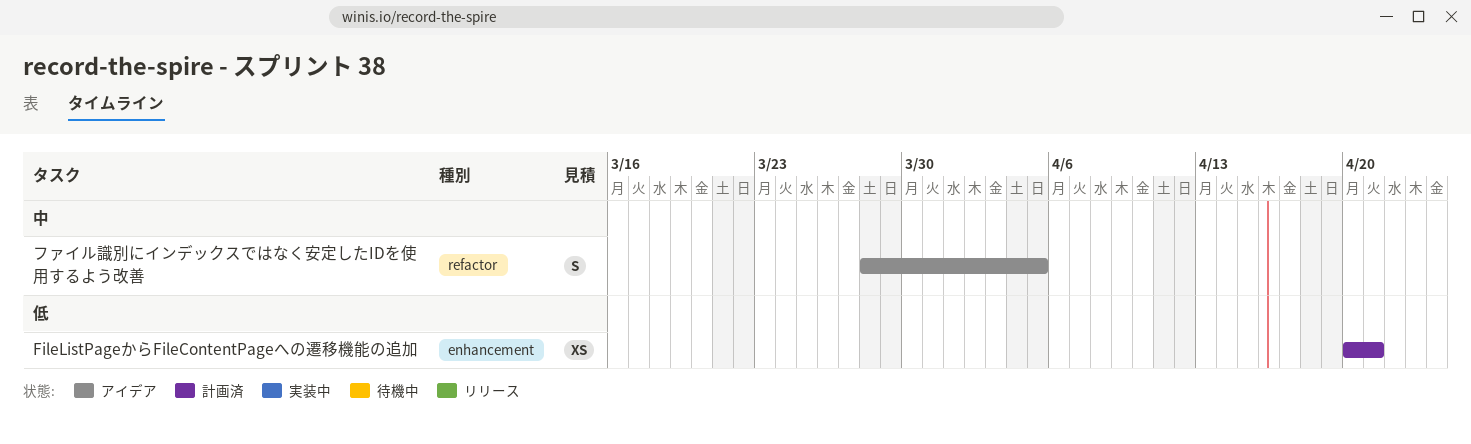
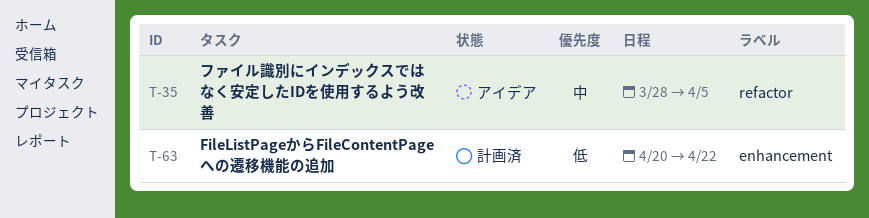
FileListPageからFileContentPageへの遷移機能の追加, due: Apr 21 -> Apr 22

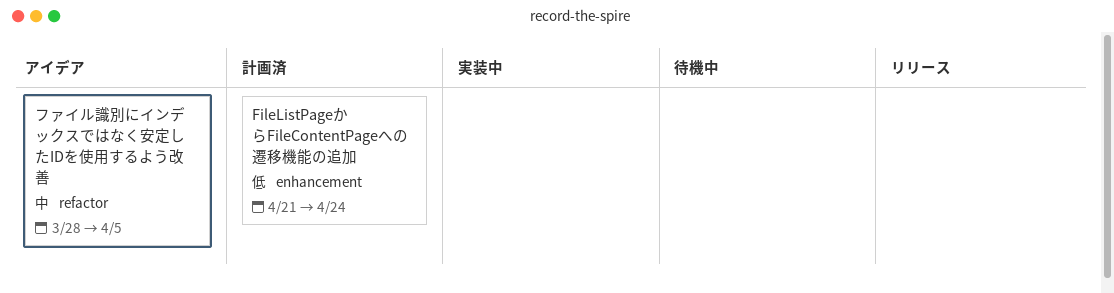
FileListPageからFileContentPageへの遷移機能の追加, start: Apr 20 -> Apr 21
FileListPageからFileContentPageへの遷移機能の追加, due: Apr 22 -> Apr 24

